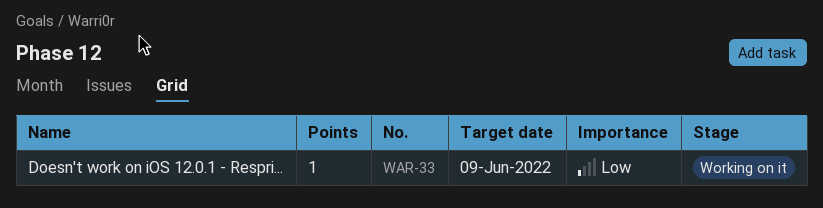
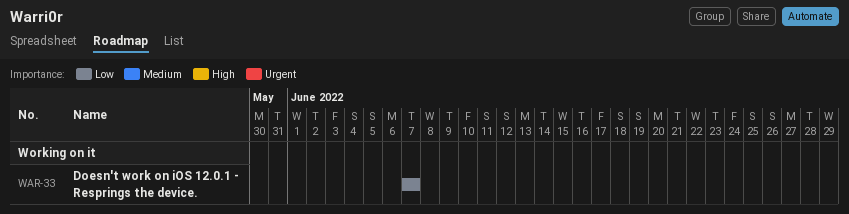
WAR-33, due: Jun 9 -> Jun 7

